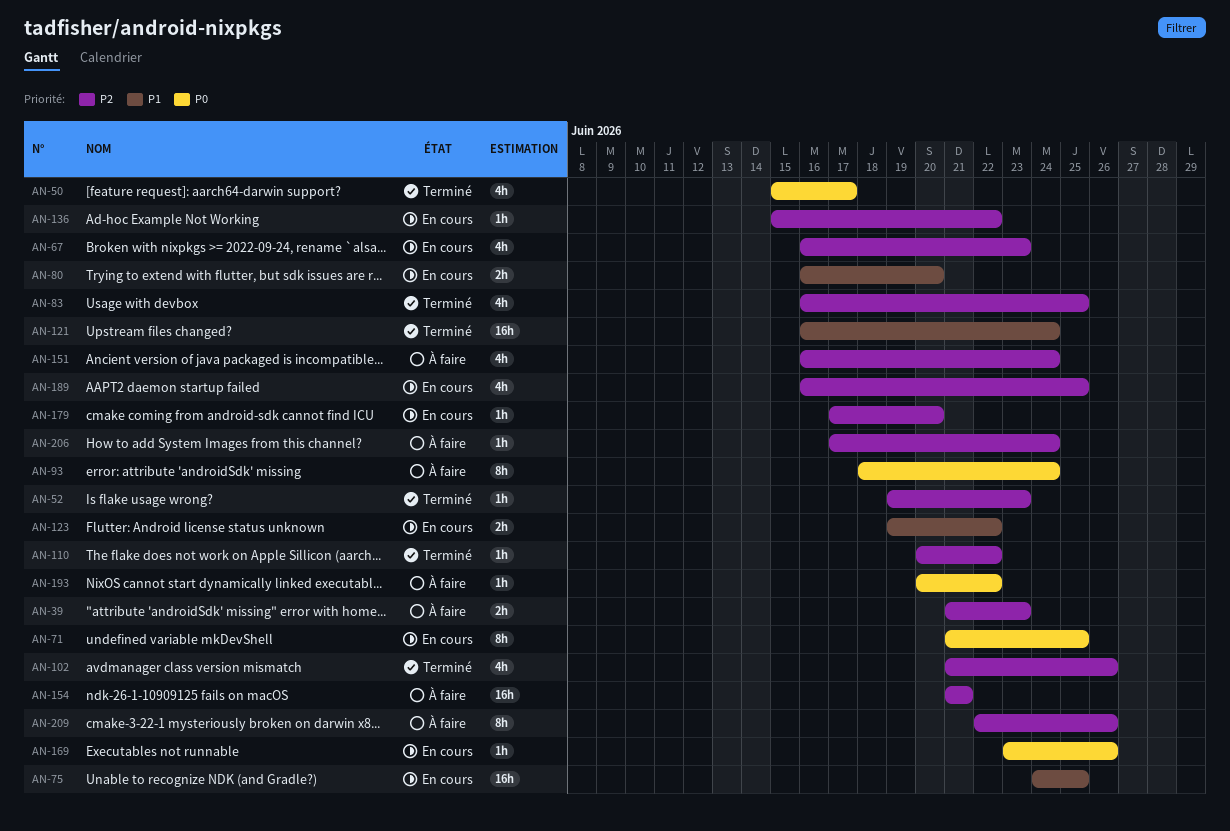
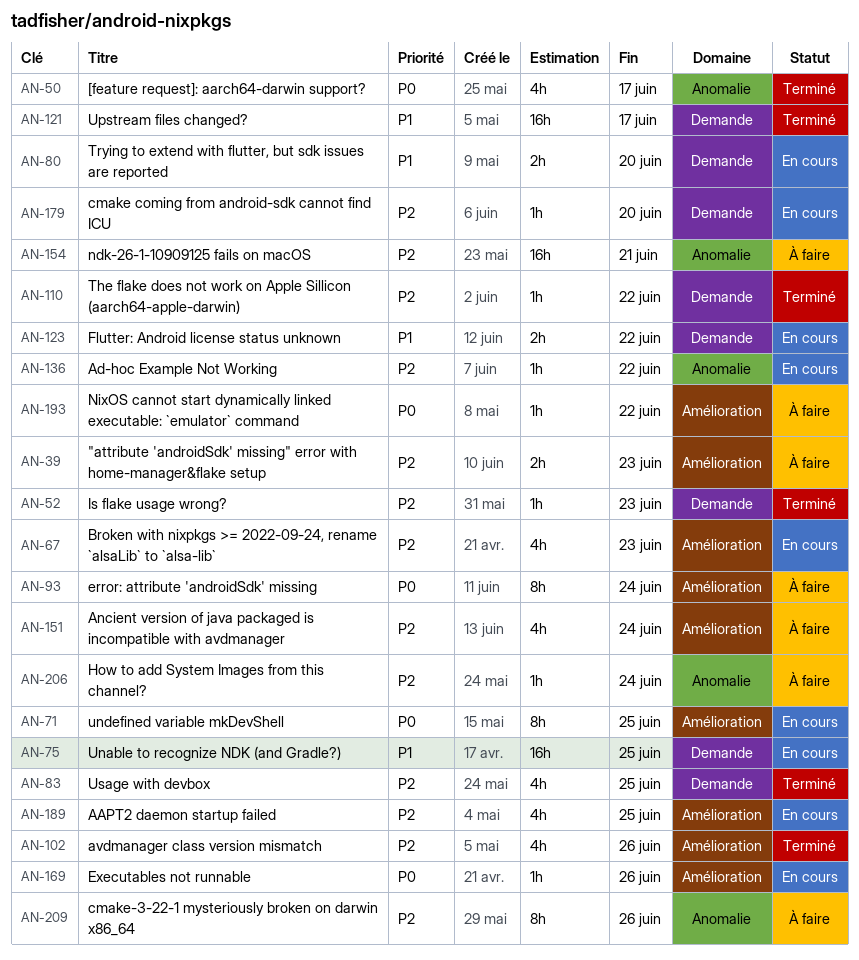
AN-121, due: Jun 24 -> Jun 17

